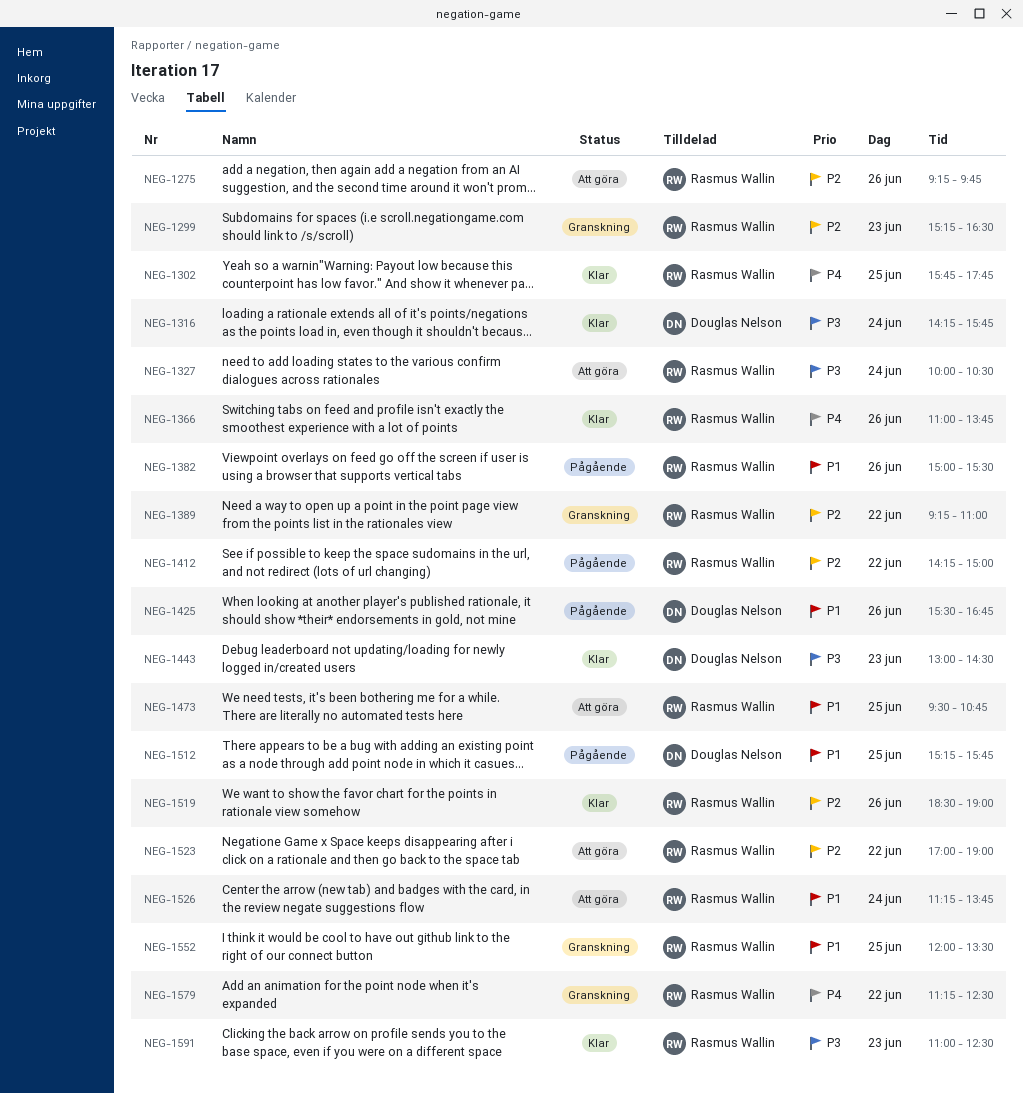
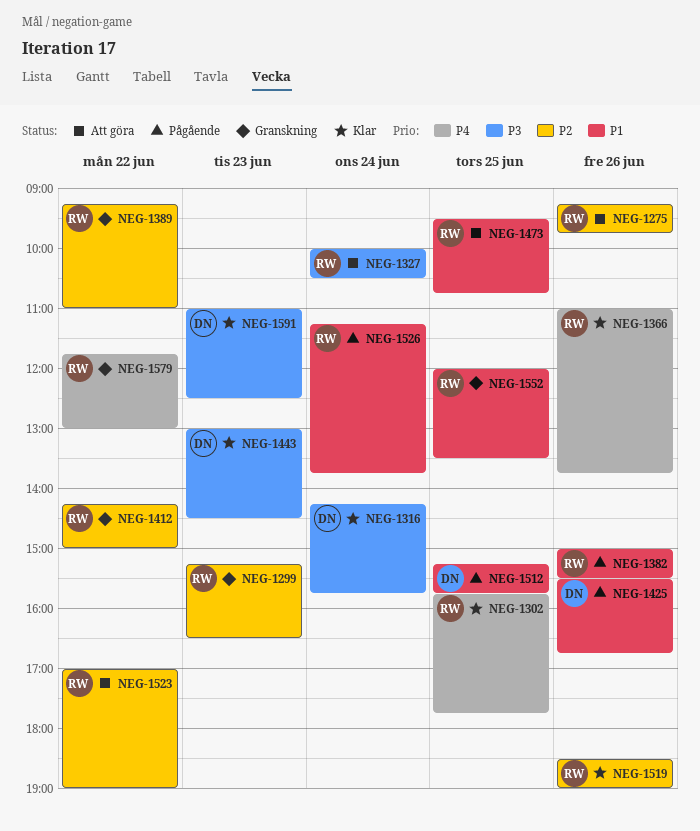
NEG-1412, status: Pågående -> Granskning
NEG-1526, status: Att göra -> Pågående
NEG-1579, begins: 11:15 -> 11:45
NEG-1579, ends: 12:30 -> 13:00
NEG-1591, owner: Rasmus Wallin -> Douglas Nelson

